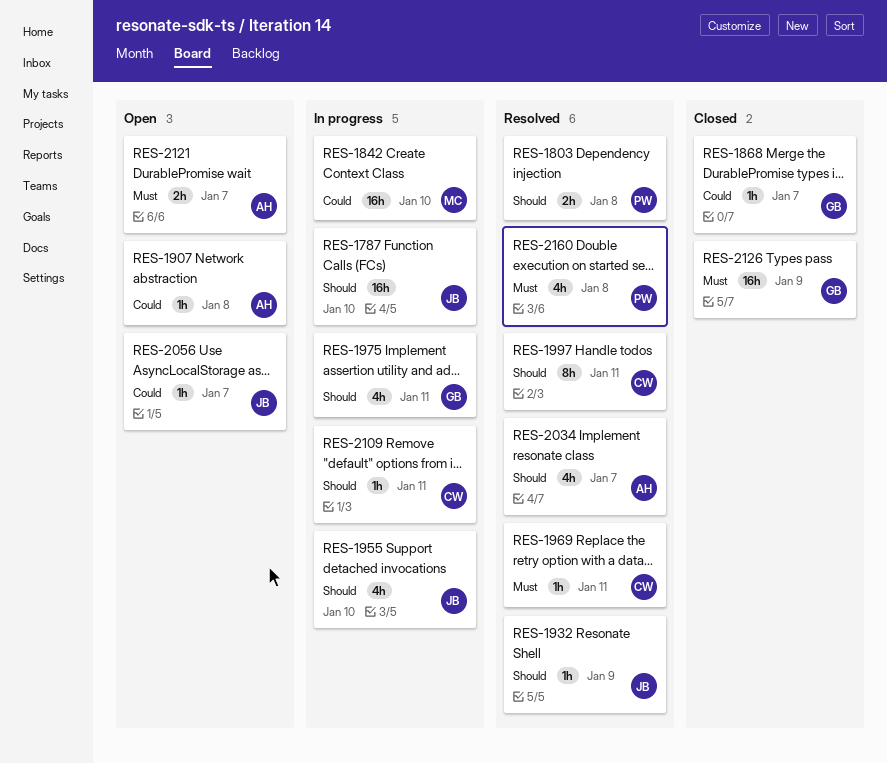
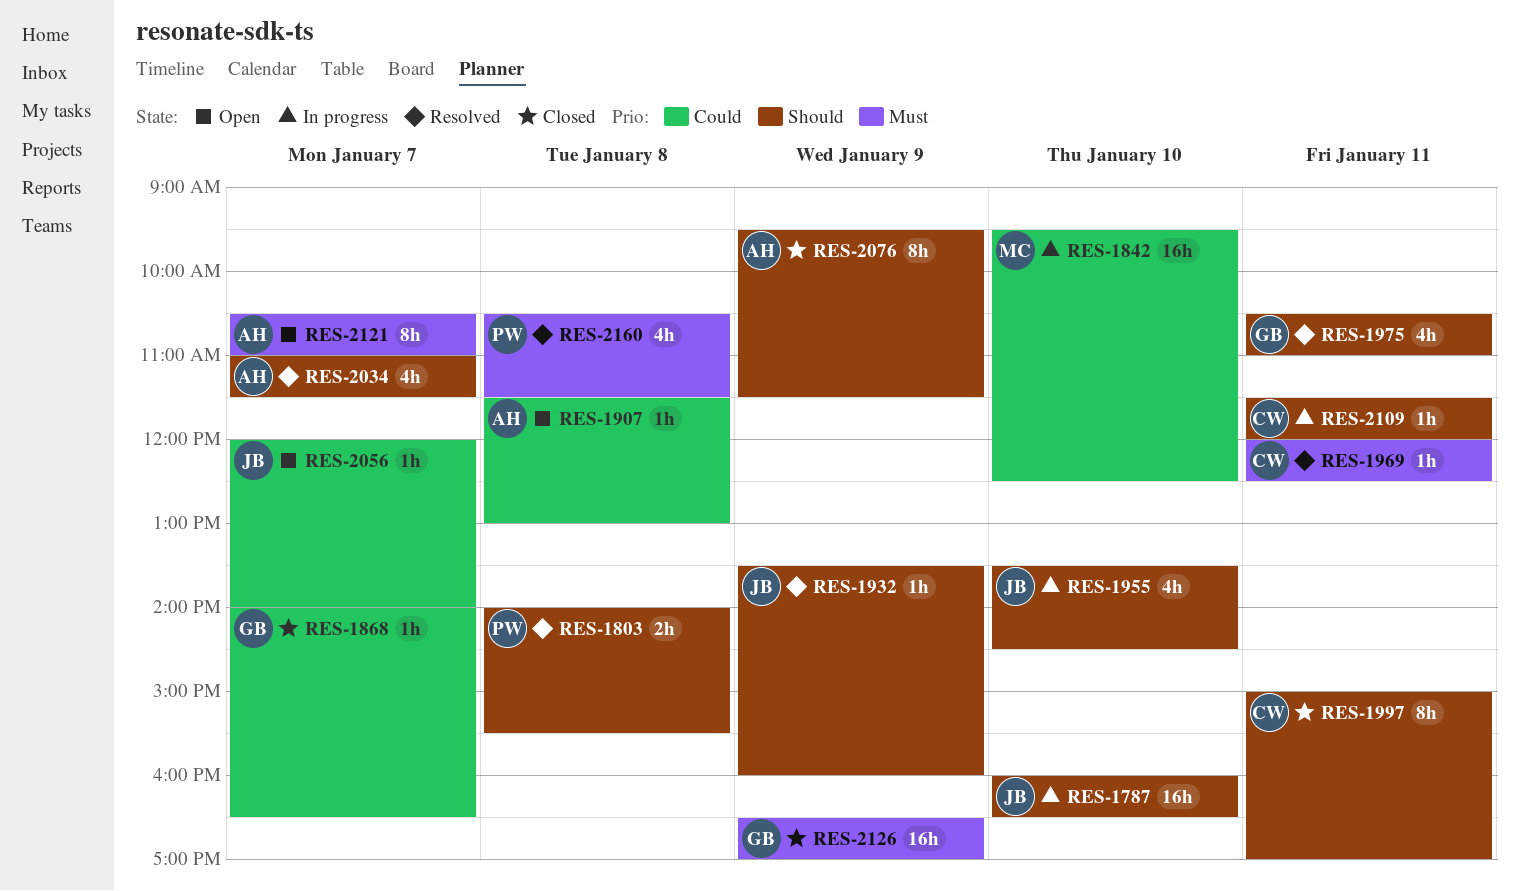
RES-1975, status: In progress -> Resolved
RES-1997, status: Resolved -> Closed
RES-2076: none -> present
RES-2121, estimate: 2h -> 8h

